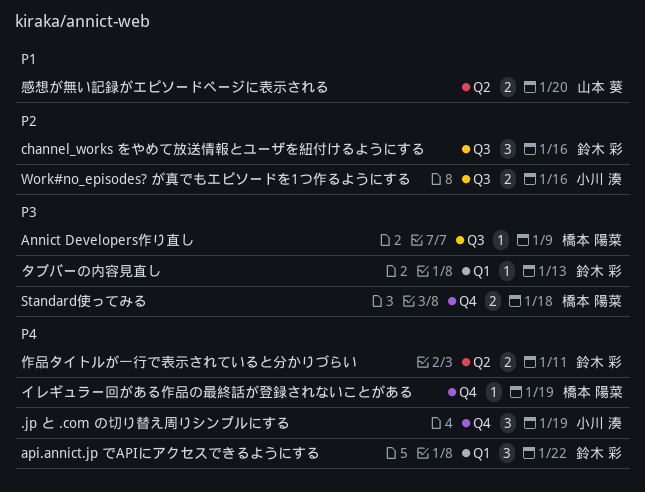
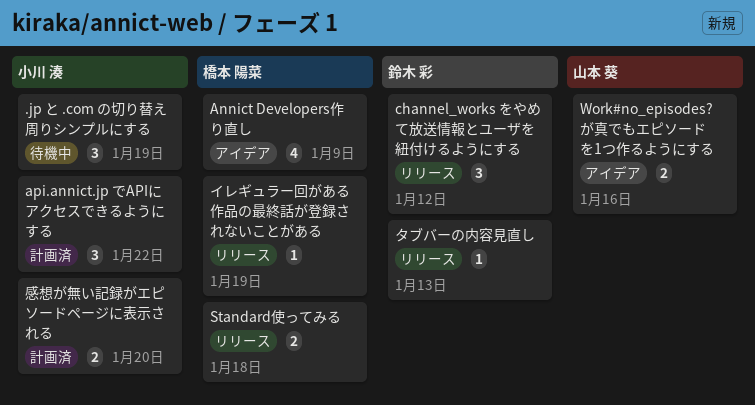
Annict Developers作り直し, estimate: 1 -> 4
api.annict.jp でAPIにアクセスできるようにする, owner: 鈴木 彩 -> 小川 湊
channel_works をやめて放送情報とユーザを紐付けるようにする, due: Jan 16 -> Jan 12
Work#no_episodes? が真でもエピソードを1つ作るようにする, owner: 小川 湊 -> 山本 葵
作品タイトルが一行で表示されていると分かりづらい: present -> none
感想が無い記録がエピソードページに表示される, owner: 山本 葵 -> 小川 湊

